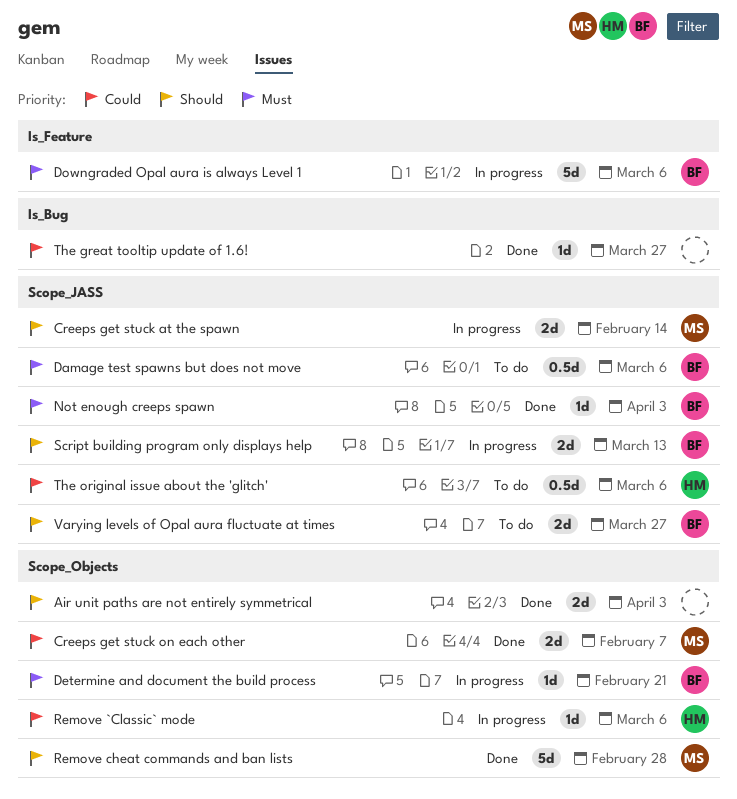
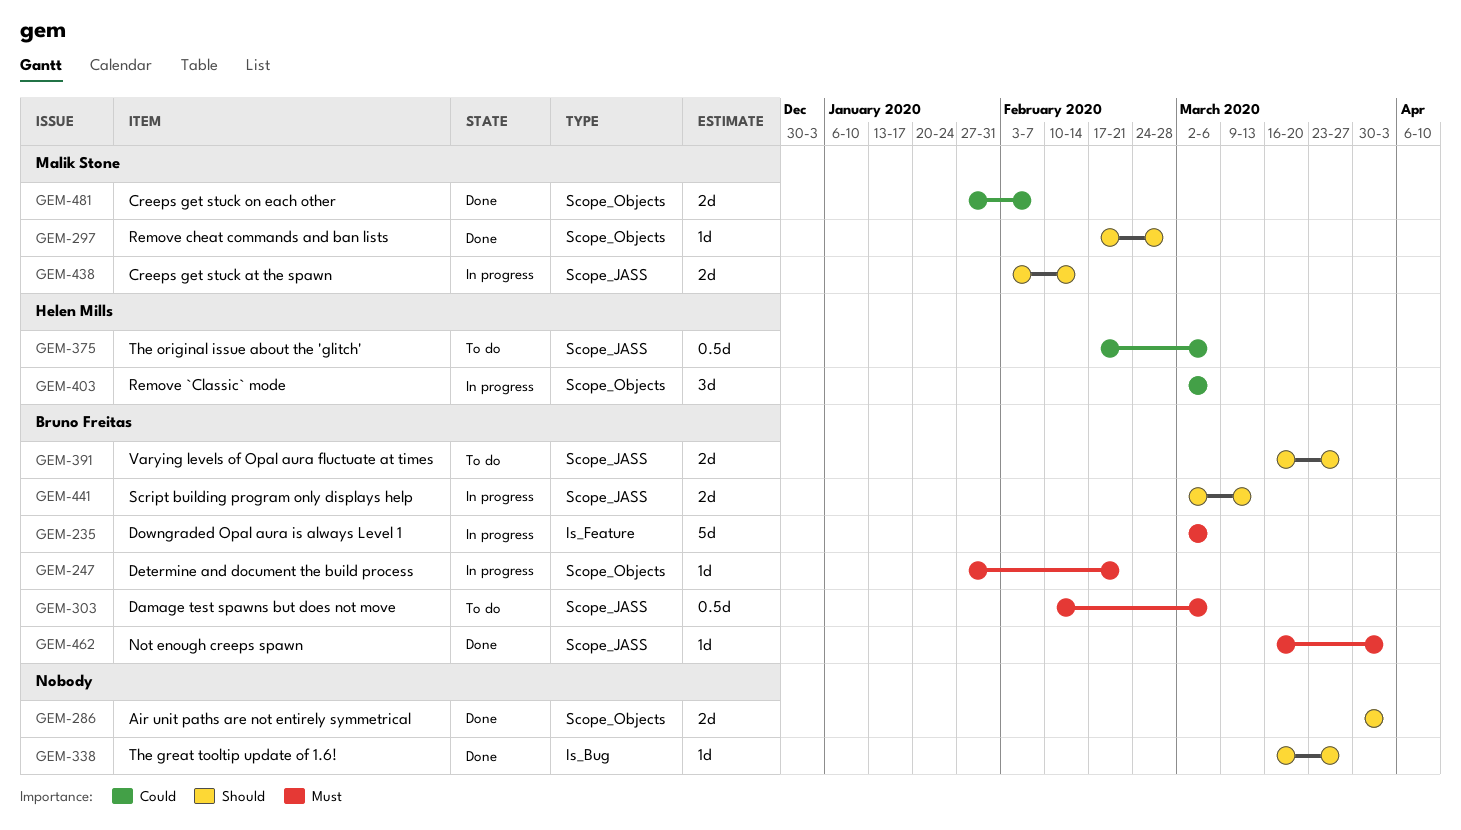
Remove `Classic` mode, estimate: 1d -> 3d
Remove cheat commands and ban lists, estimate: 5d -> 1d
The great tooltip update of 1.6!, priority: Could -> Should

